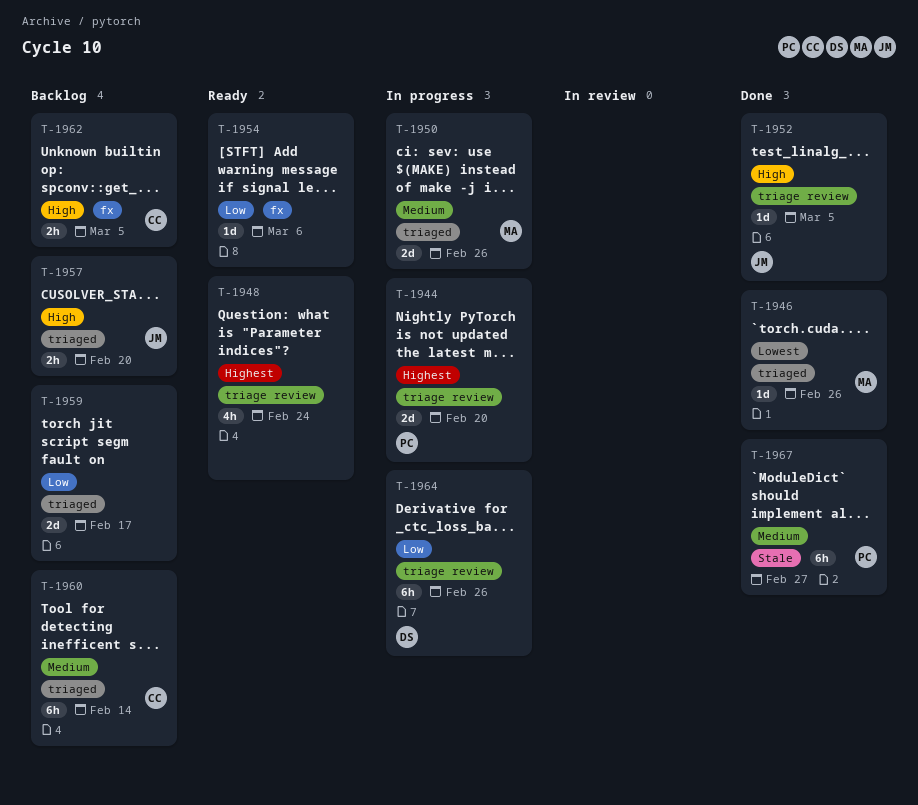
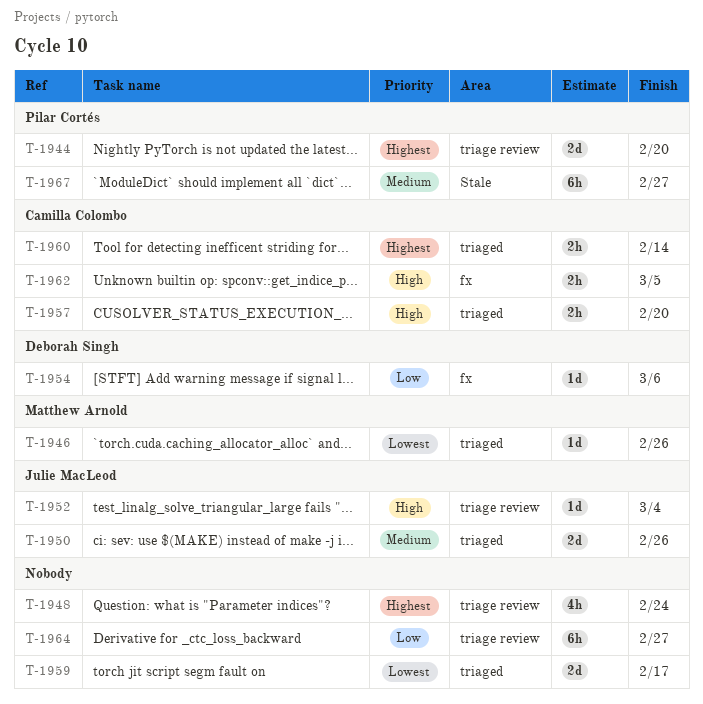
T-1950, owner: Matthew Arnold -> Julie MacLeod
T-1952, due: Mar 5 -> Mar 4
T-1954, owner: none -> Deborah Singh
T-1957, owner: Julie MacLeod -> Camilla Colombo
T-1959, priority: Low -> Lowest
T-1960, priority: Medium -> Highest
T-1960, estimate: 6h -> 2h
T-1964, owner: Deborah Singh -> none
T-1964, due: Feb 26 -> Feb 27

